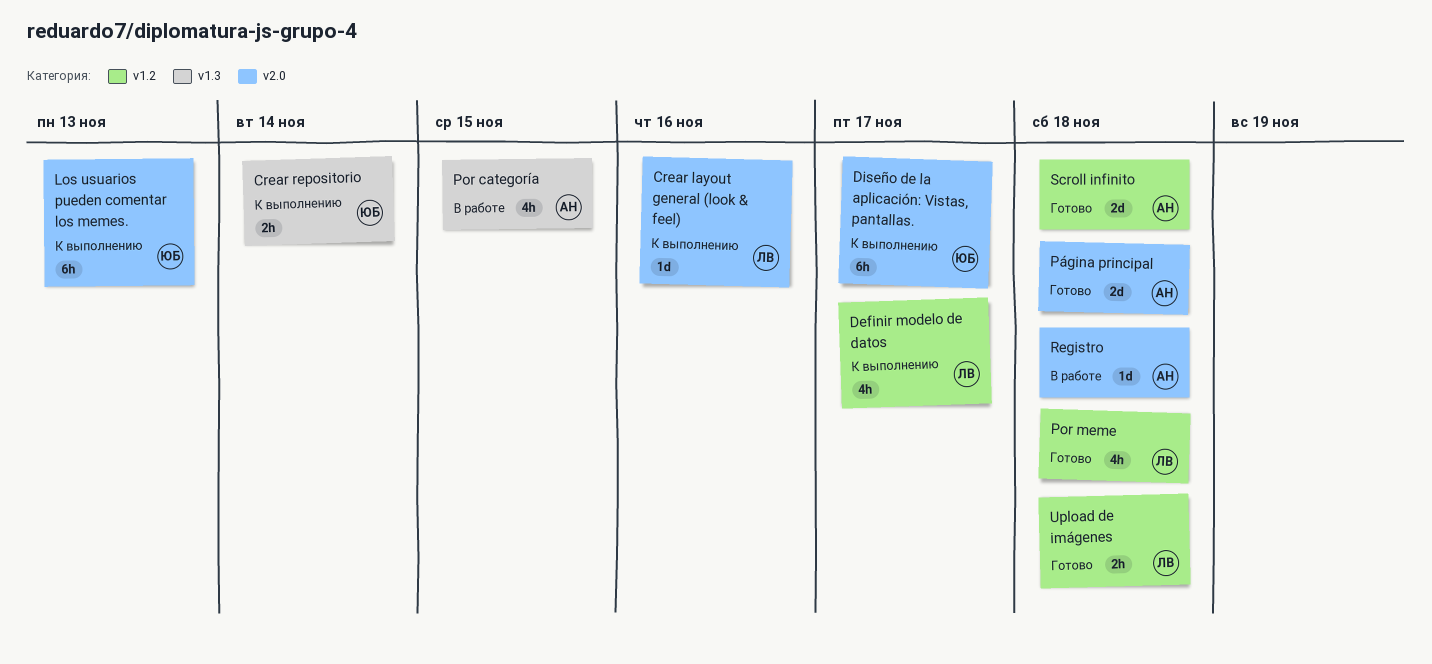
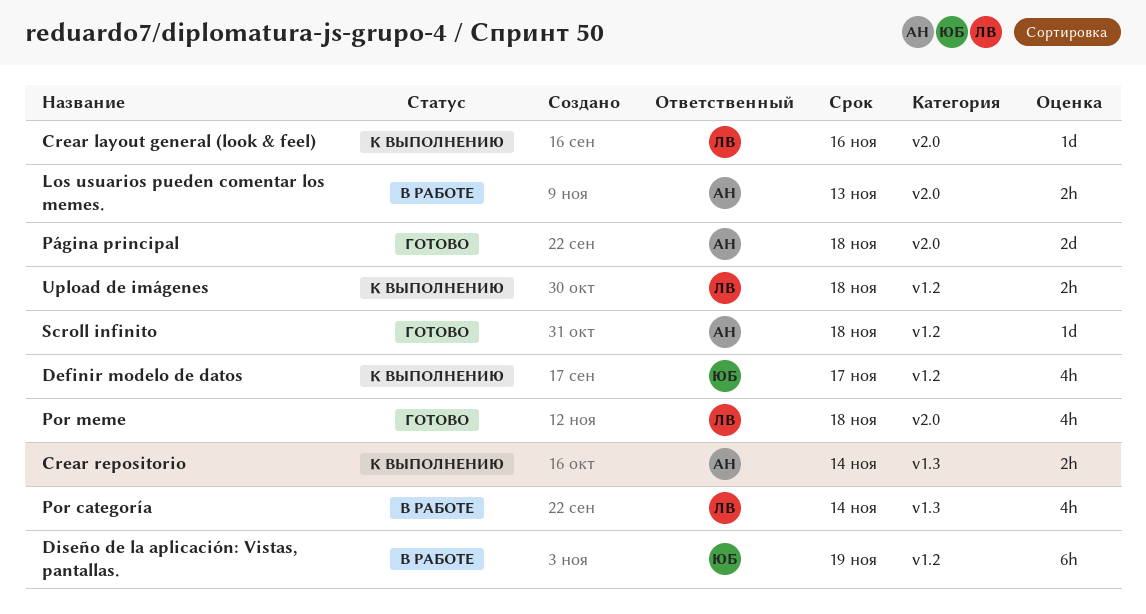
Crear repositorio, owner: ЮБ -> АН
Definir modelo de datos, owner: ЛВ -> ЮБ
Diseño de la aplicación: Vistas, pantallas., status: К выполнению -> В работе
Diseño de la aplicación: Vistas, pantallas., label: v2.0 -> v1.2
Diseño de la aplicación: Vistas, pantallas., due: Nov 17 -> Nov 19
Los usuarios pueden comentar los memes., status: К выполнению -> В работе
Los usuarios pueden comentar los memes., owner: ЮБ -> АН
Los usuarios pueden comentar los memes., estimate: 6h -> 2h
Por categoría, owner: АН -> ЛВ
Por categoría, due: Nov 15 -> Nov 14
Por meme, label: v1.2 -> v2.0
Registro: present -> none
Scroll infinito, estimate: 2d -> 1d
Upload de imágenes, status: Готово -> К выполнению

